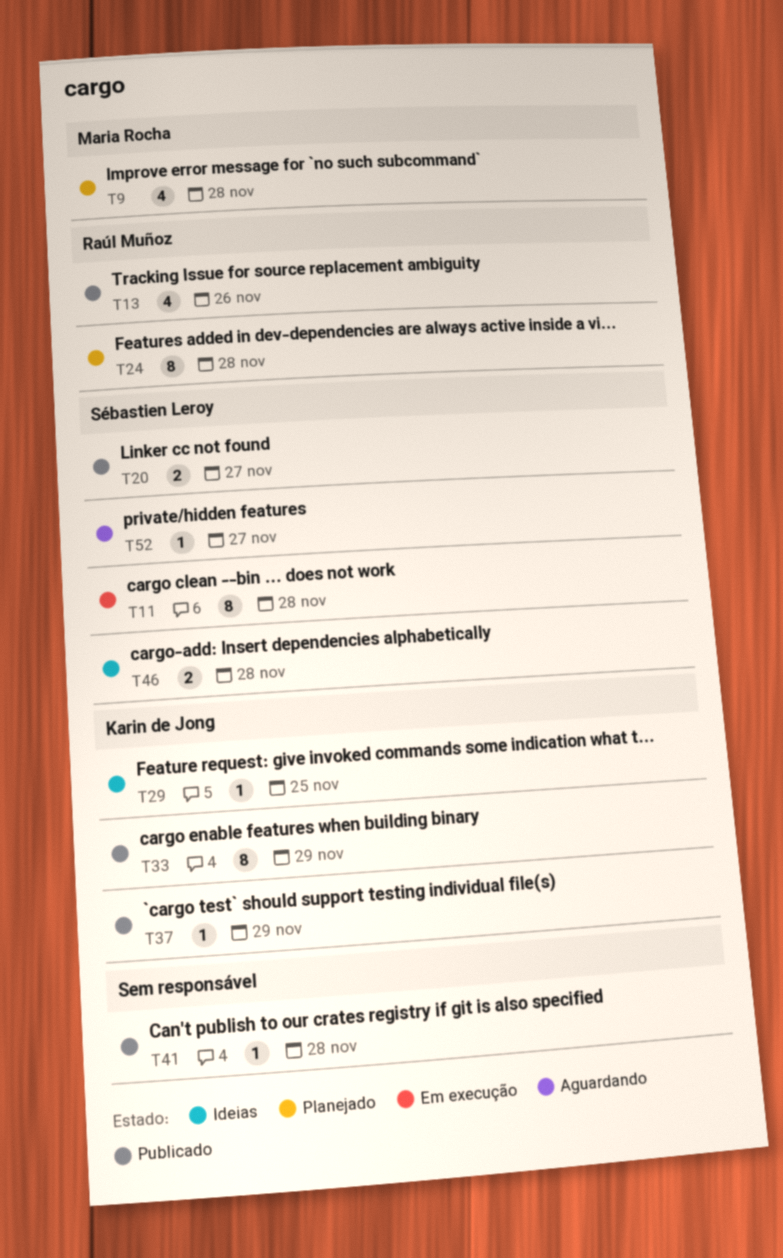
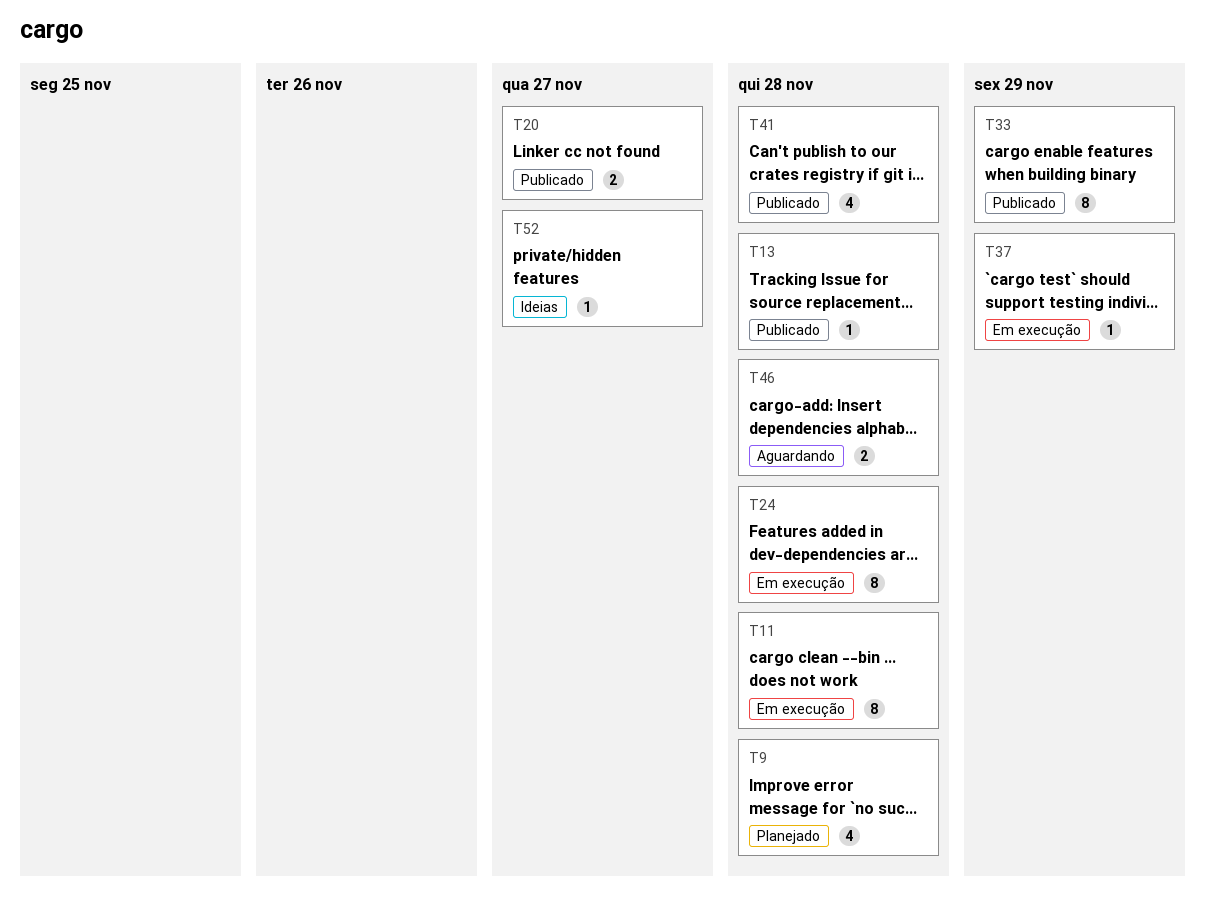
T13, estimate: 4 -> 1
T13, due: Nov 26 -> Nov 28
T24, status: Planejado -> Em execução
T29: present -> none
T37, status: Publicado -> Em execução
T41, estimate: 1 -> 4
T46, status: Ideias -> Aguardando
T52, status: Aguardando -> Ideias

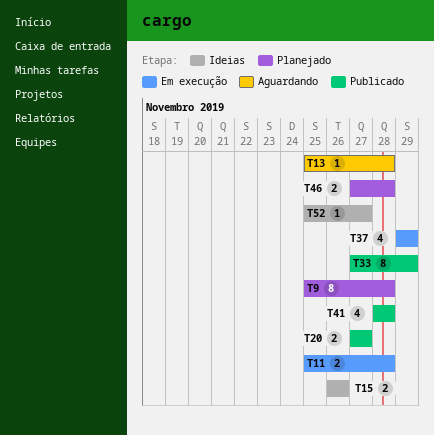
T9, estimate: 4 -> 8
T11, estimate: 8 -> 2
T13, status: Publicado -> Aguardando
T15: none -> present
T24: present -> none
T37, estimate: 1 -> 4
T46, status: Aguardando -> Planejado

